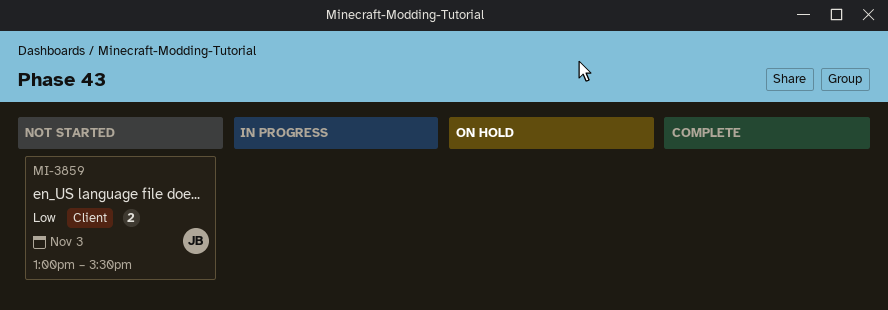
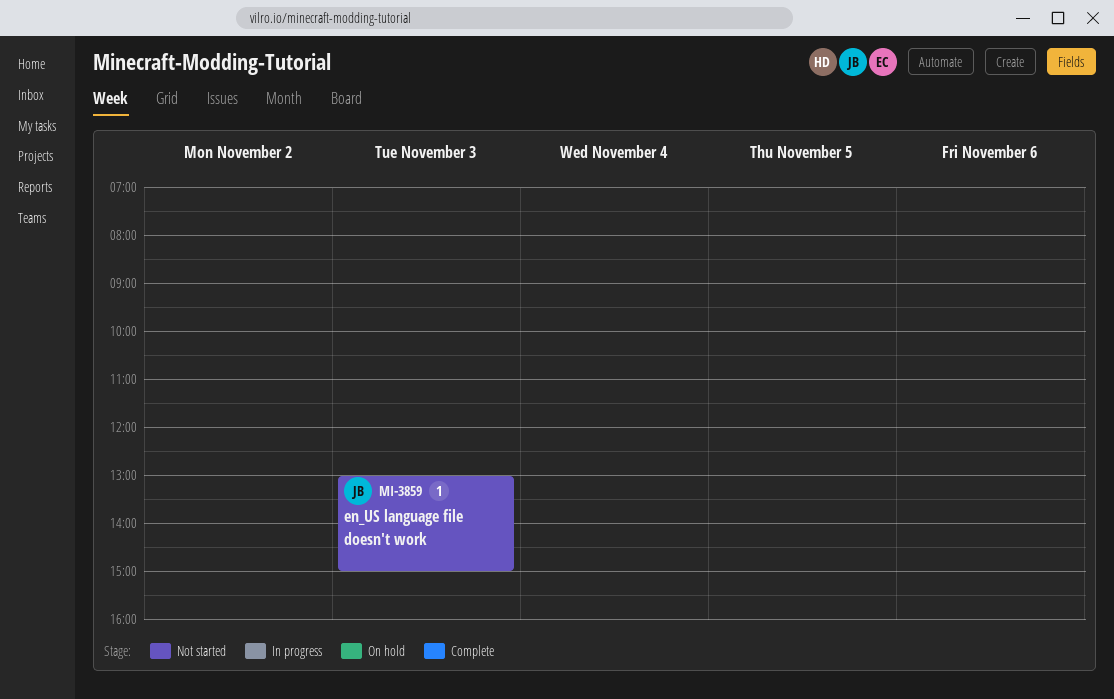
MI-3859, estimate: 2 -> 1
MI-3859, ends: 15:30 -> 15:00

